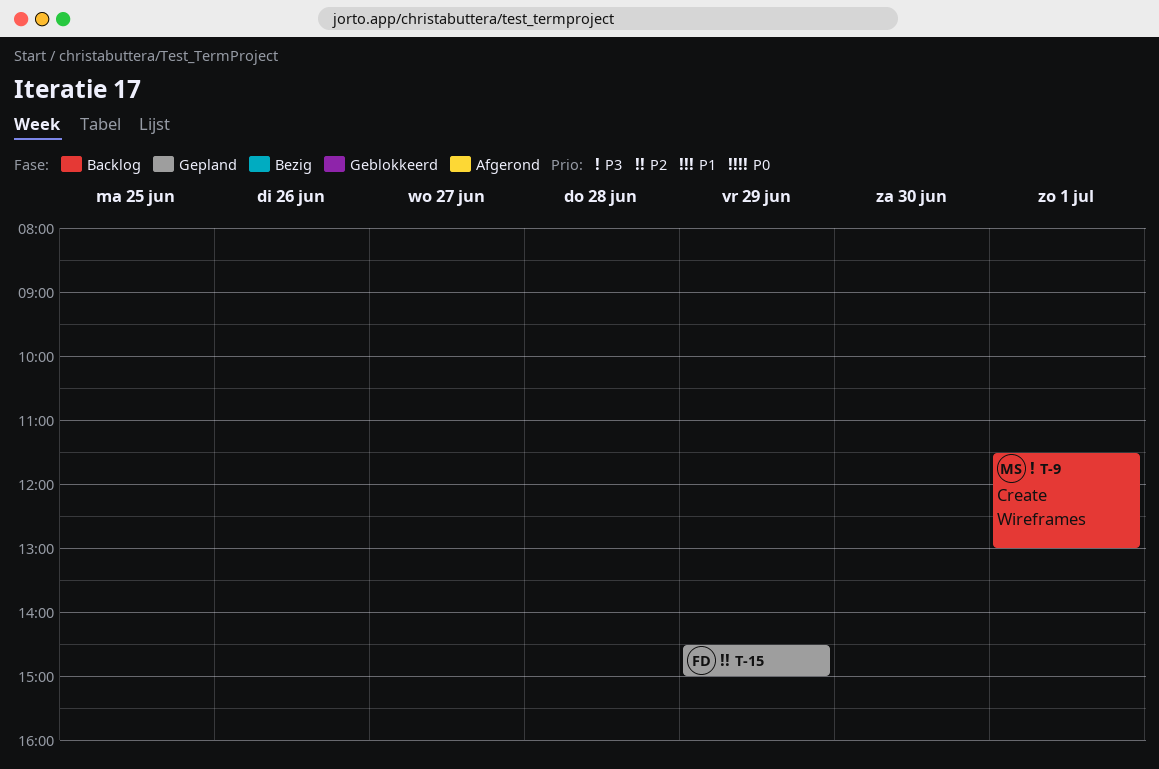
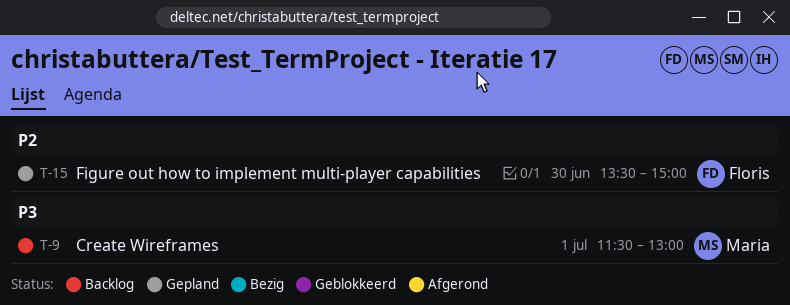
T-15, day: Jun 29 -> Jun 30
T-15, begins: 14:30 -> 13:30

